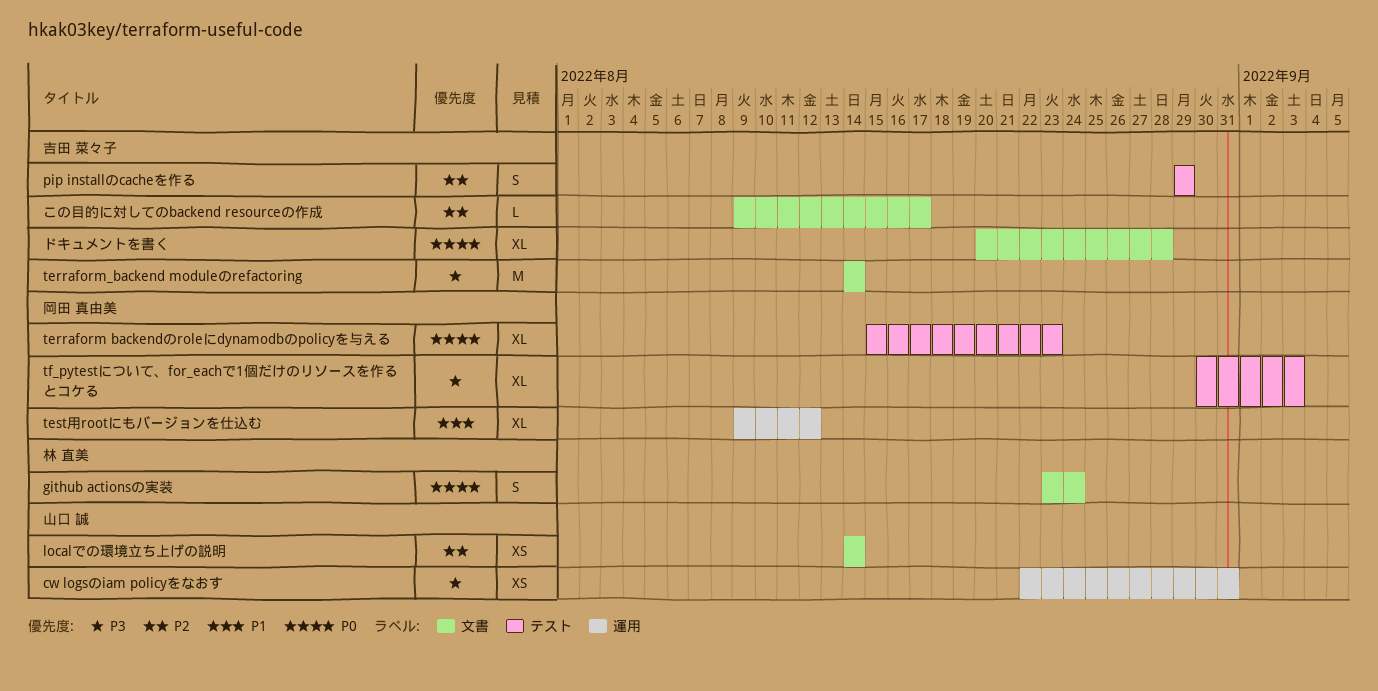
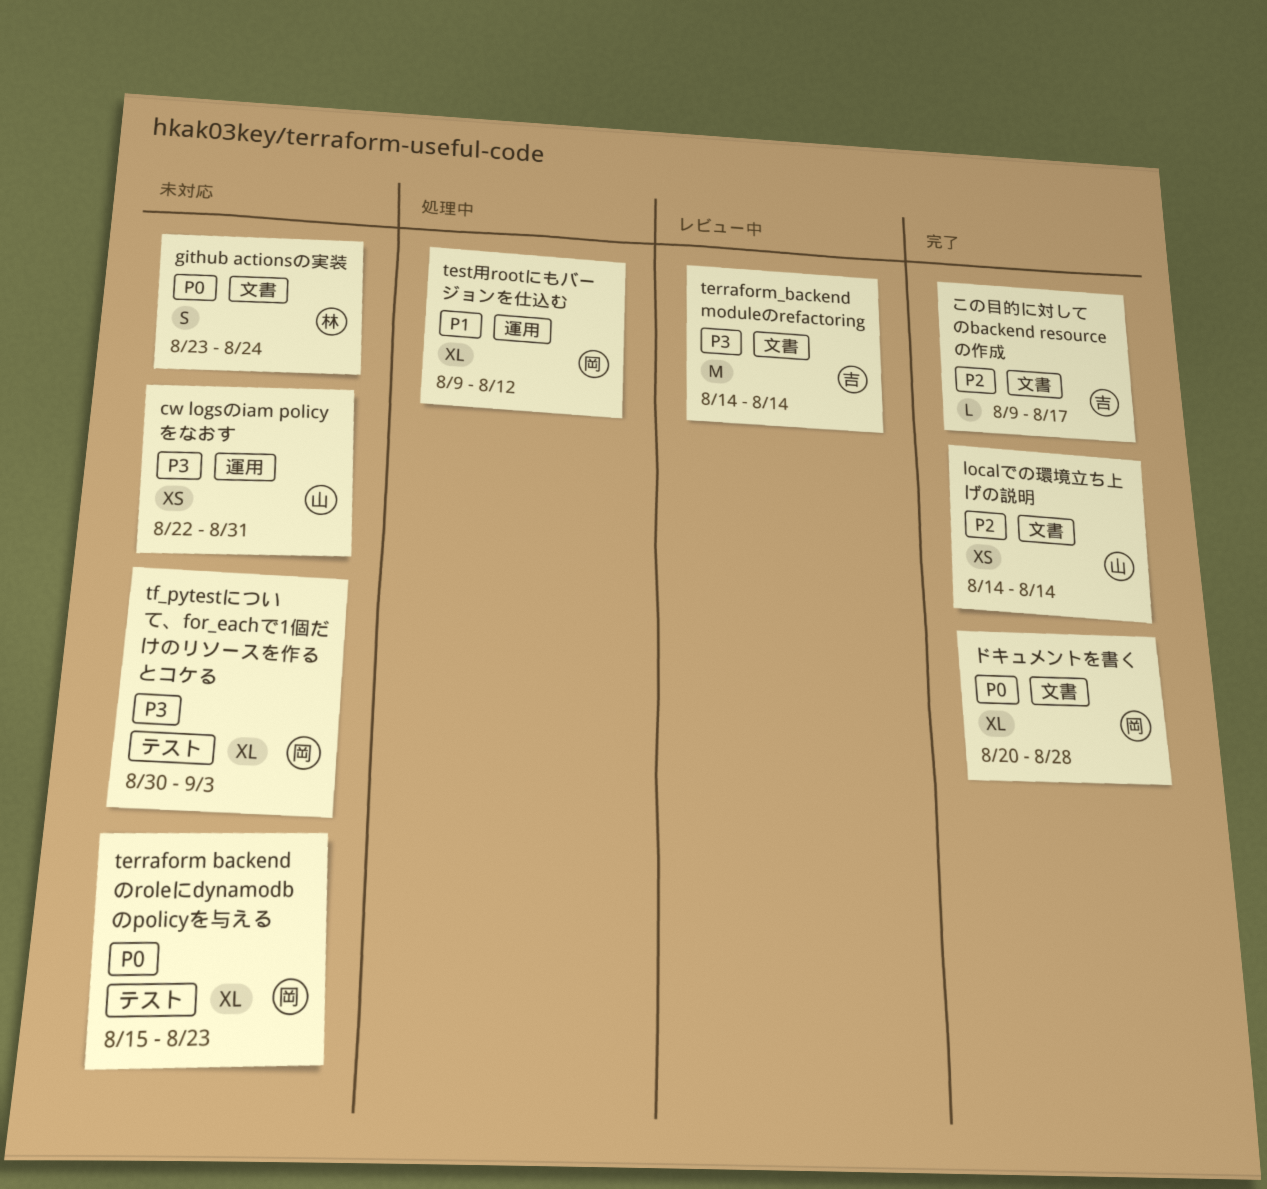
pip installのcacheを作る: present -> none
ドキュメントを書く, owner: 吉田 菜々子 -> 岡田 真由美

